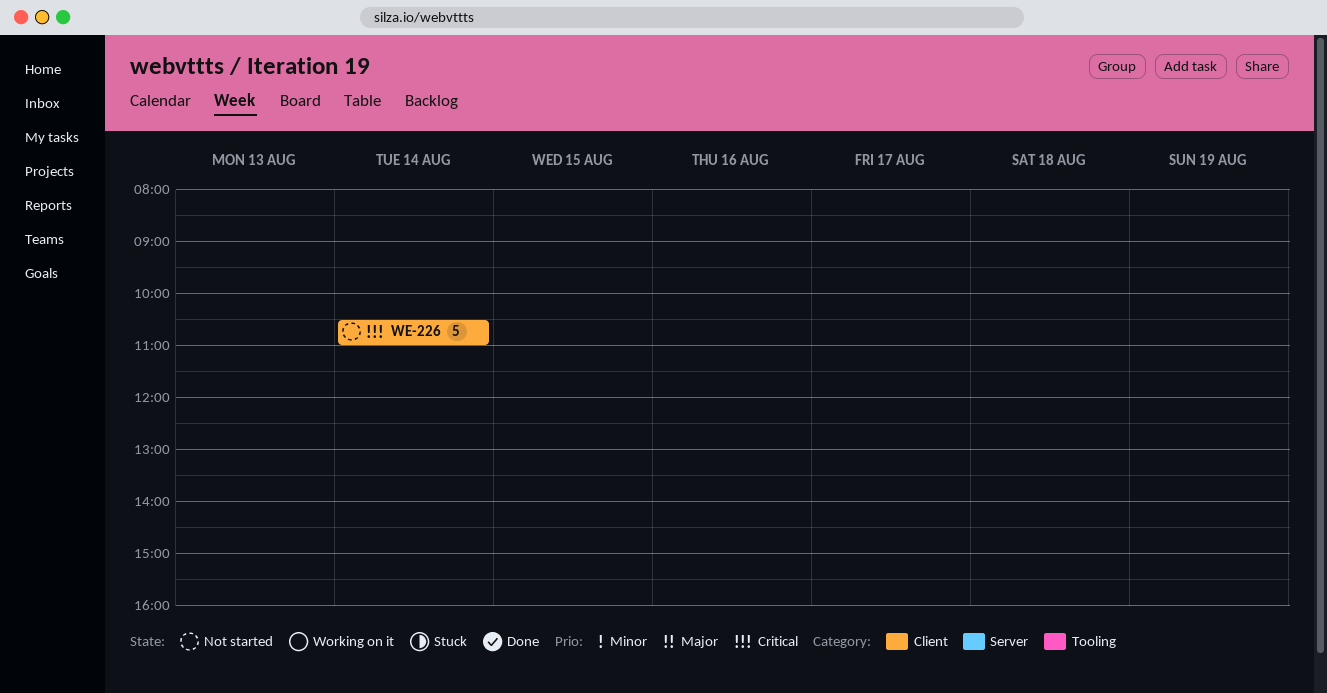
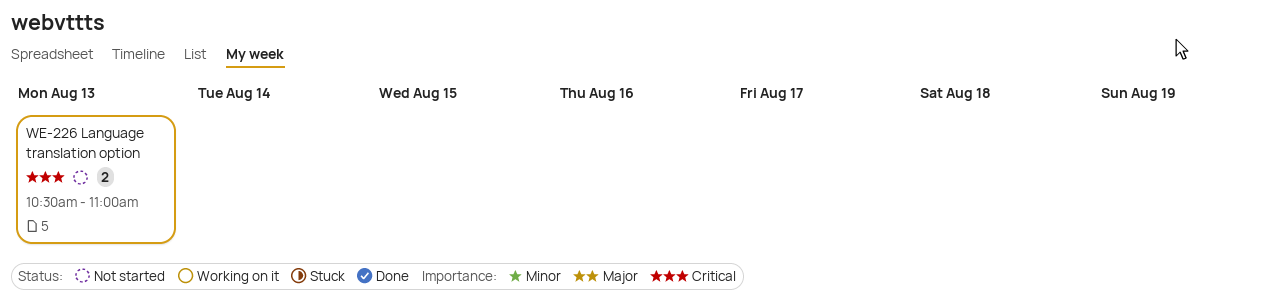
WE-226, estimate: 5 -> 2
WE-226, day: Aug 14 -> Aug 13

